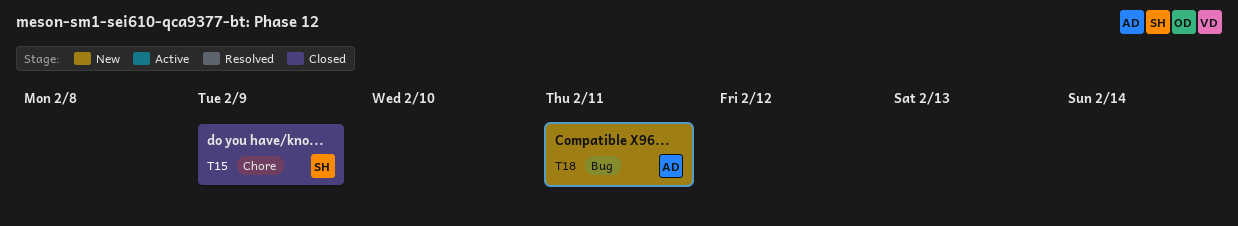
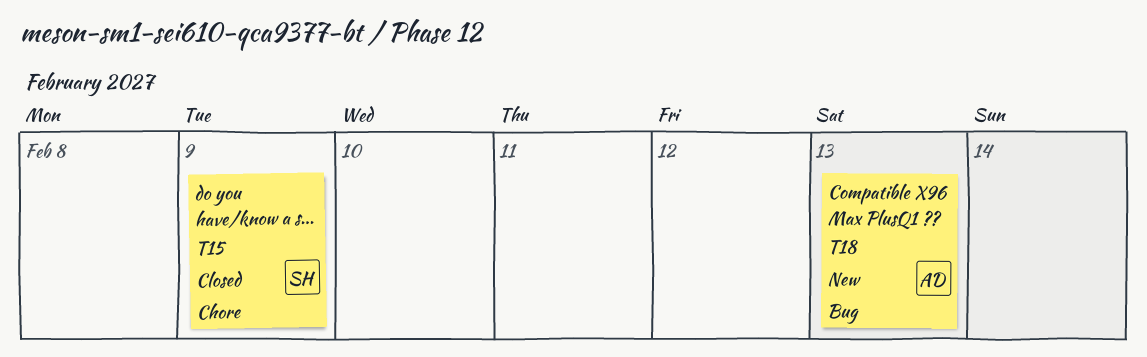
T18, due: Feb 11 -> Feb 13

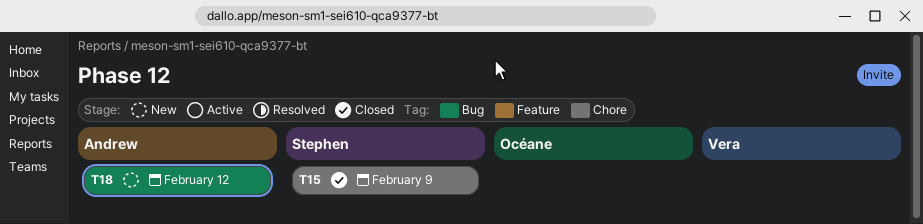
T18, due: Feb 13 -> Feb 12

